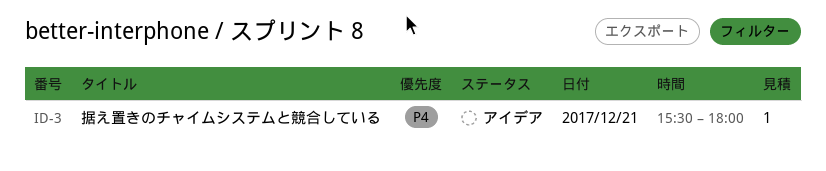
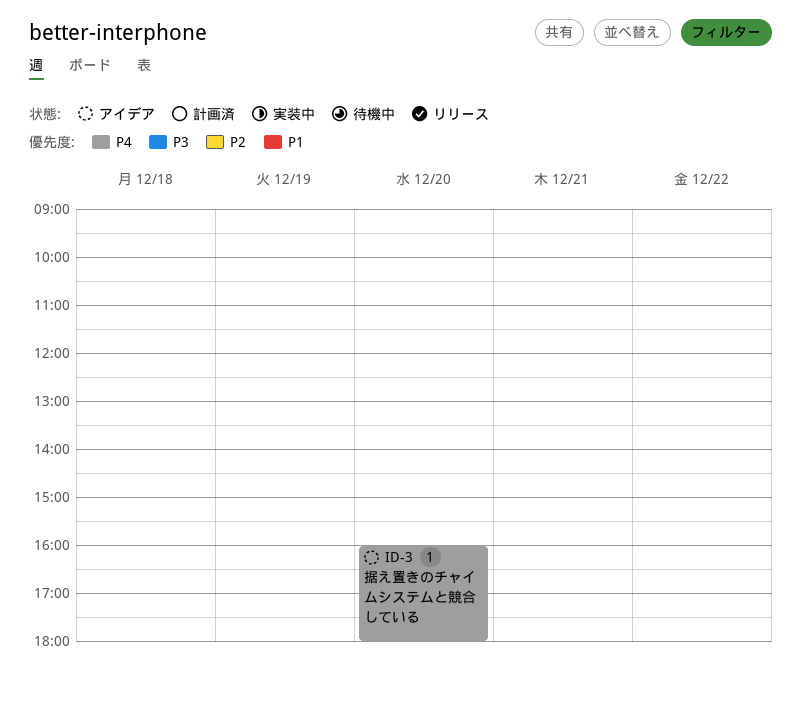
ID-3, day: Dec 21 -> Dec 20
ID-3, begins: 15:30 -> 16:00

